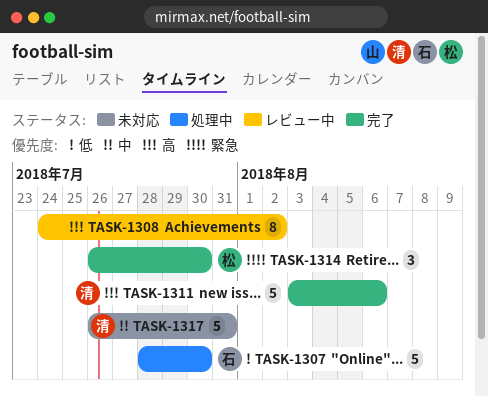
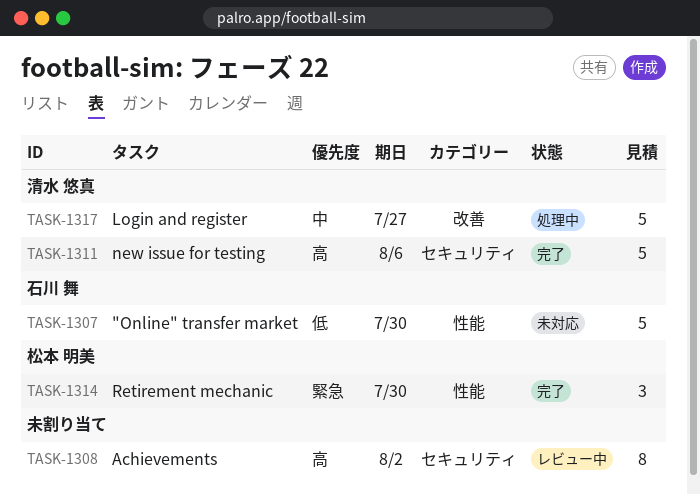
TASK-1307, status: 処理中 -> 未対応
TASK-1317, status: 未対応 -> 処理中
TASK-1317, due: Jul 31 -> Jul 27

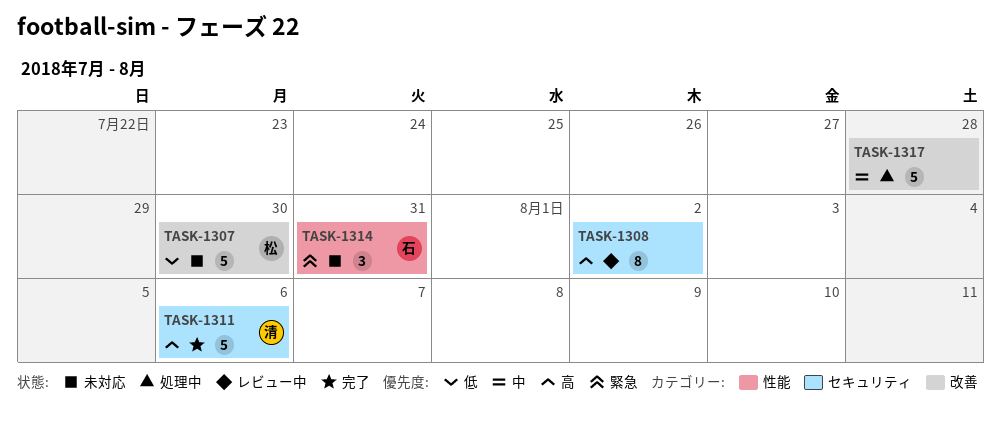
TASK-1307, owner: 石川 舞 -> 松本 明美
TASK-1307, label: 性能 -> 改善
TASK-1314, status: 完了 -> 未対応
TASK-1314, owner: 松本 明美 -> 石川 舞
TASK-1314, due: Jul 30 -> Jul 31
TASK-1317, owner: 清水 悠真 -> none
TASK-1317, due: Jul 27 -> Jul 28

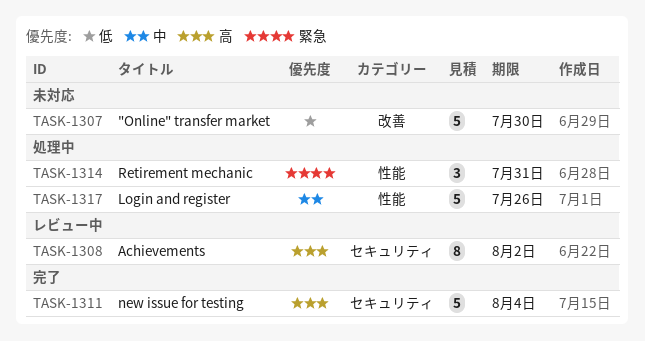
TASK-1311, due: Aug 6 -> Aug 4
TASK-1314, status: 未対応 -> 処理中
TASK-1317, label: 改善 -> 性能
TASK-1317, due: Jul 28 -> Jul 26

